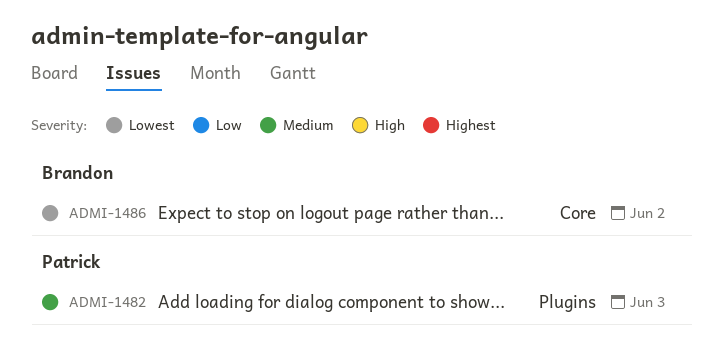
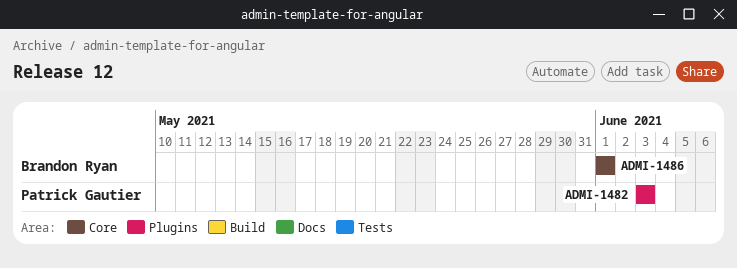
ADMI-1486, due: Jun 2 -> Jun 1

